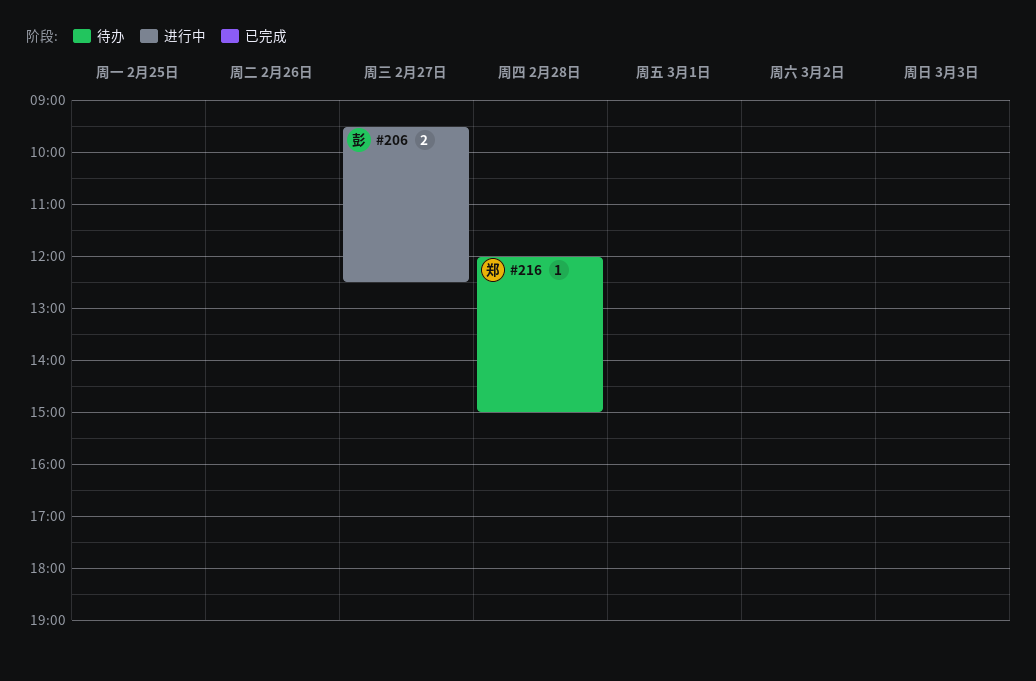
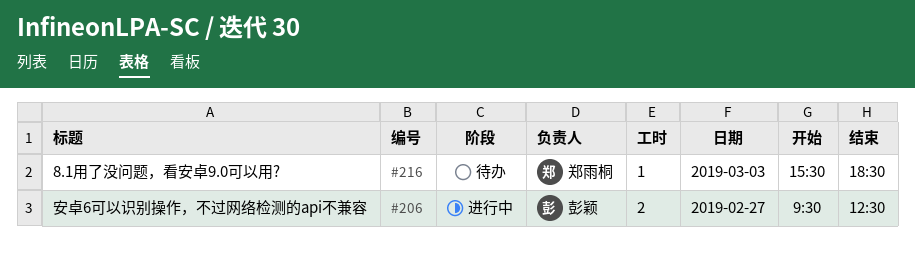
#216, day: Feb 28 -> Mar 3
#216, begins: 12:00 -> 15:30
#216, ends: 15:00 -> 18:30

